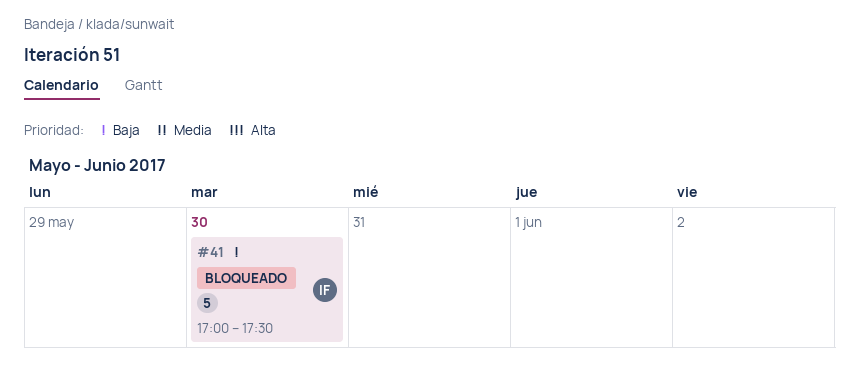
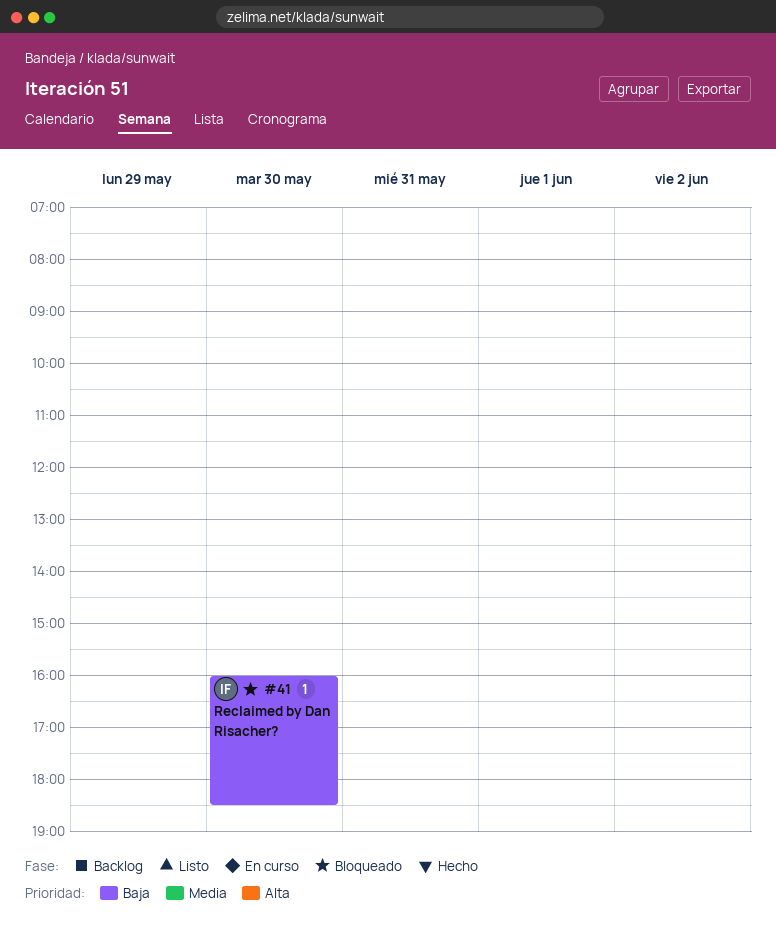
#41, estimate: 5 -> 1
#41, begins: 17:00 -> 16:00
#41, ends: 17:30 -> 18:30

